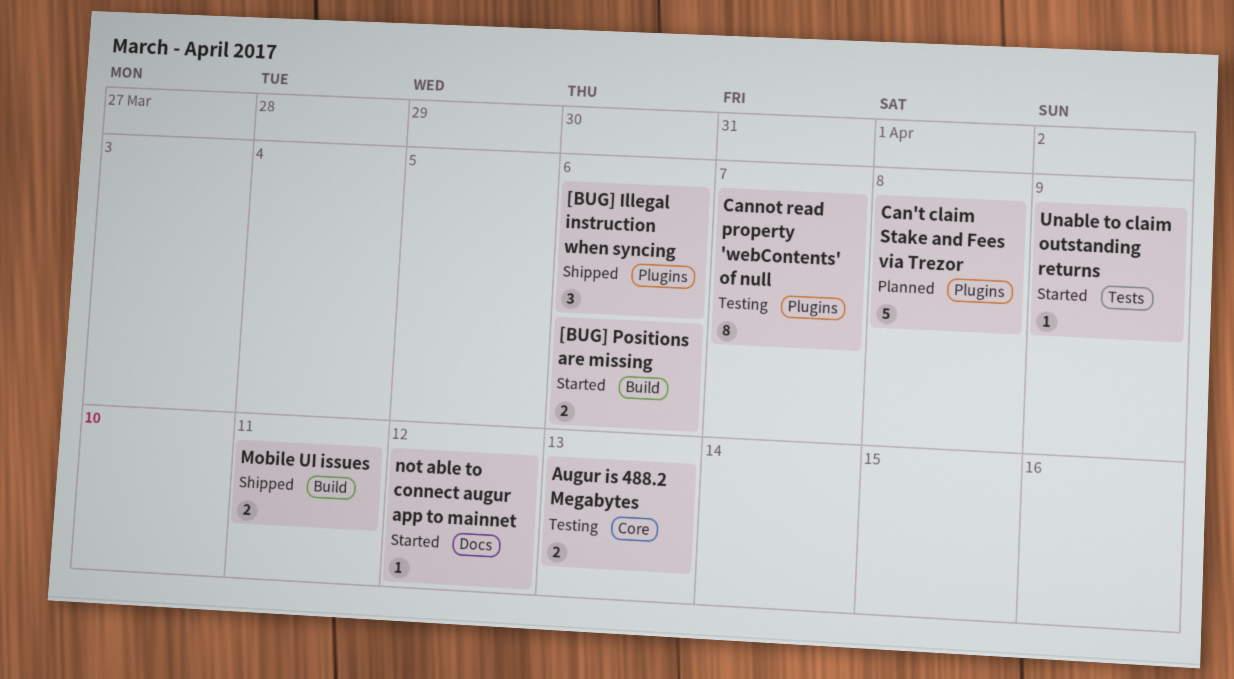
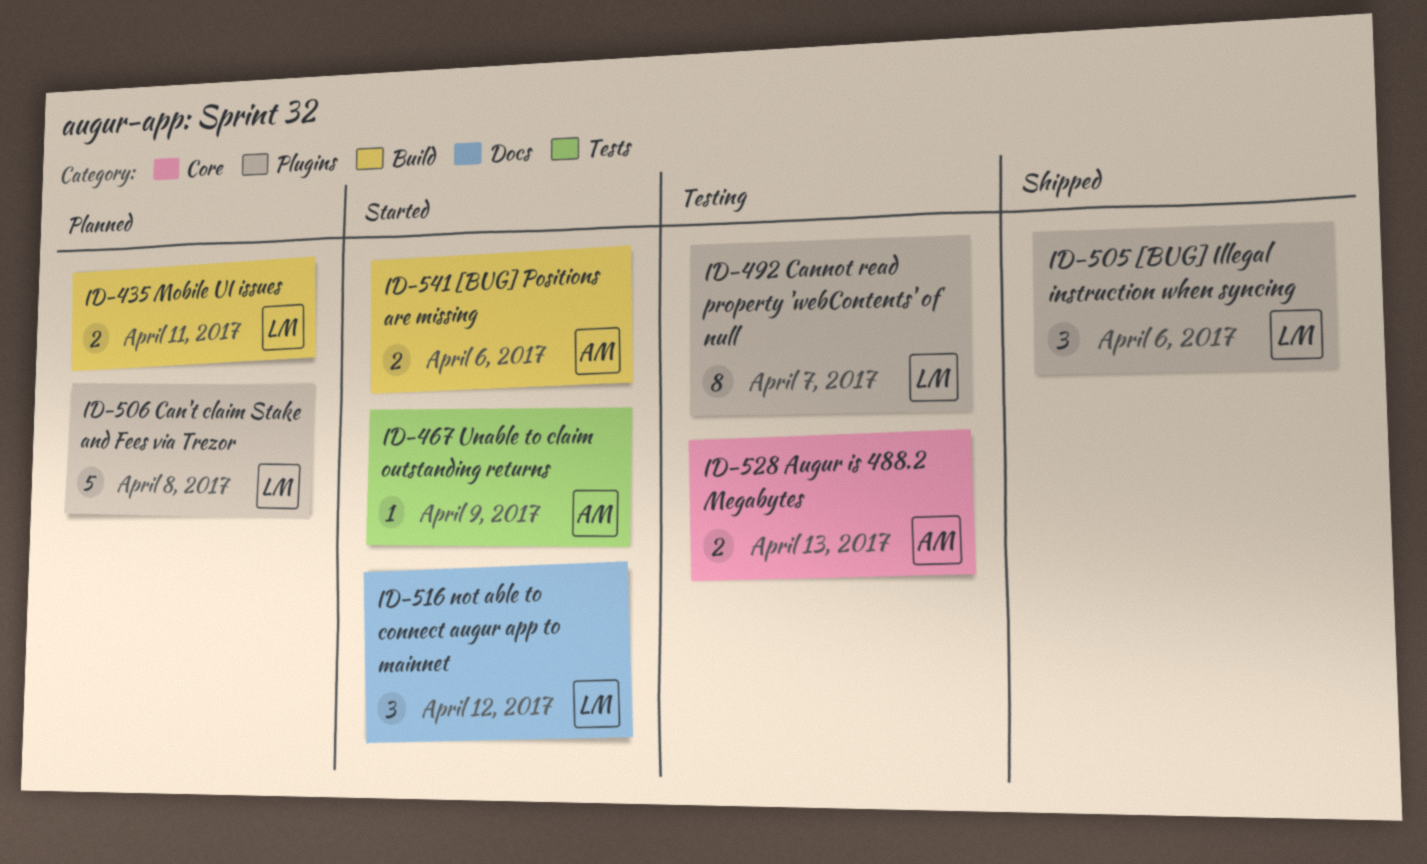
Mobile UI issues, status: Shipped -> Planned
not able to connect augur app to mainnet, estimate: 1 -> 3

